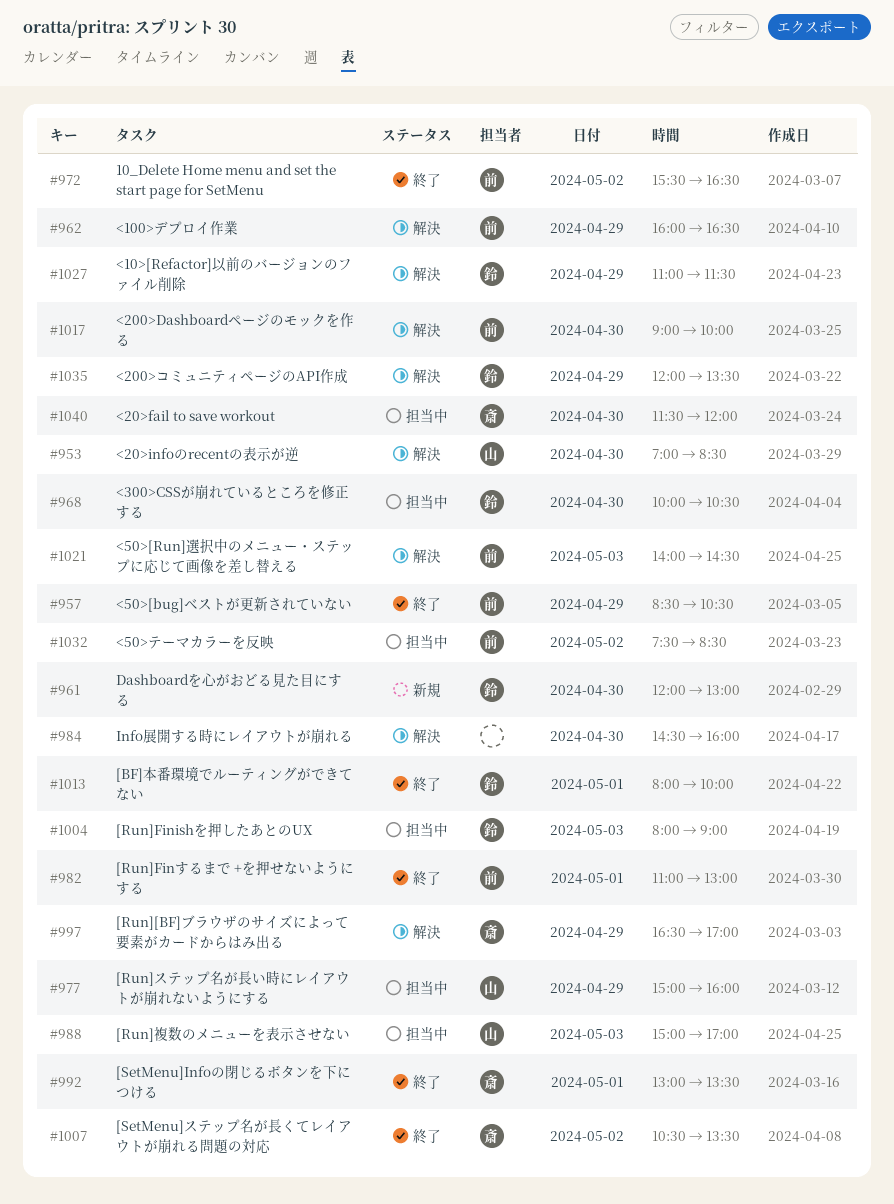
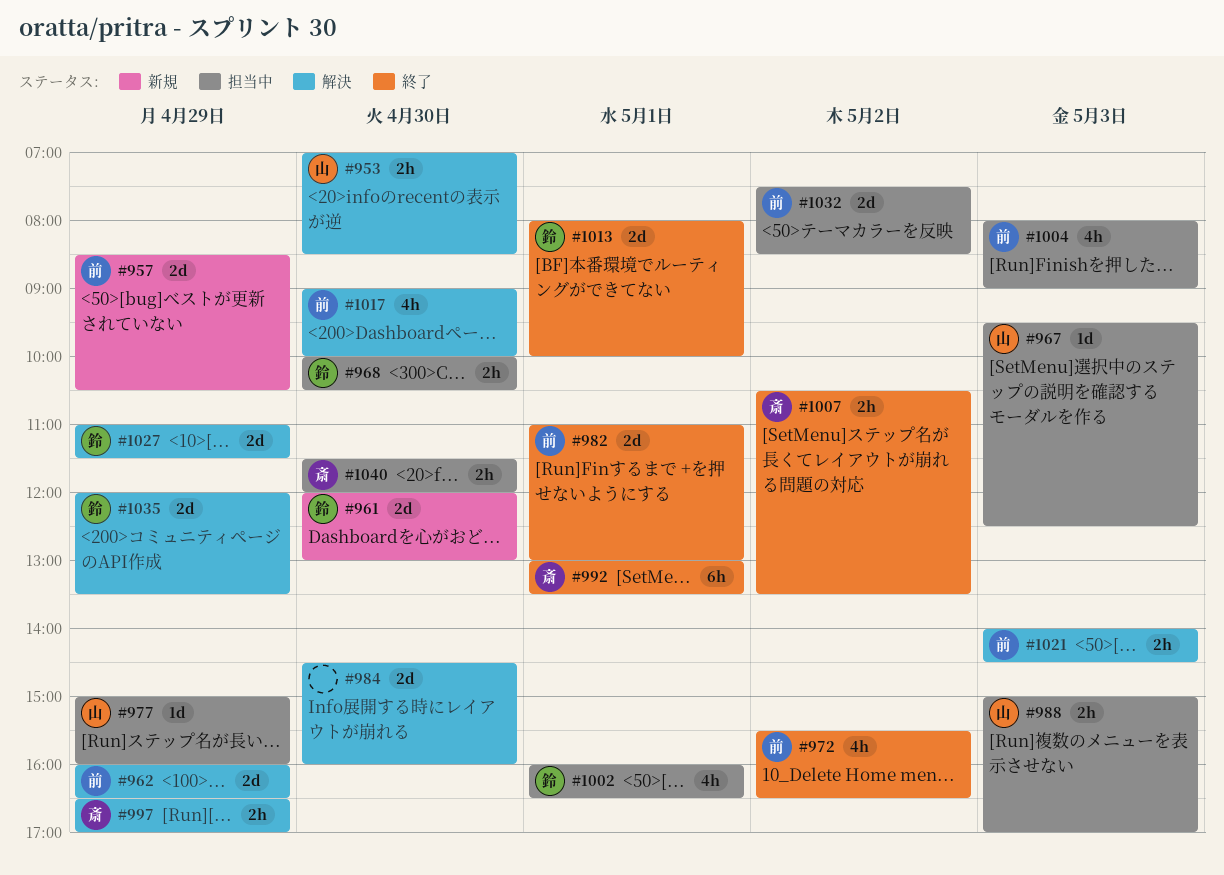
#957, status: 終了 -> 新規
#967: none -> present
#1002: none -> present
#1004, owner: 鈴 -> 前

